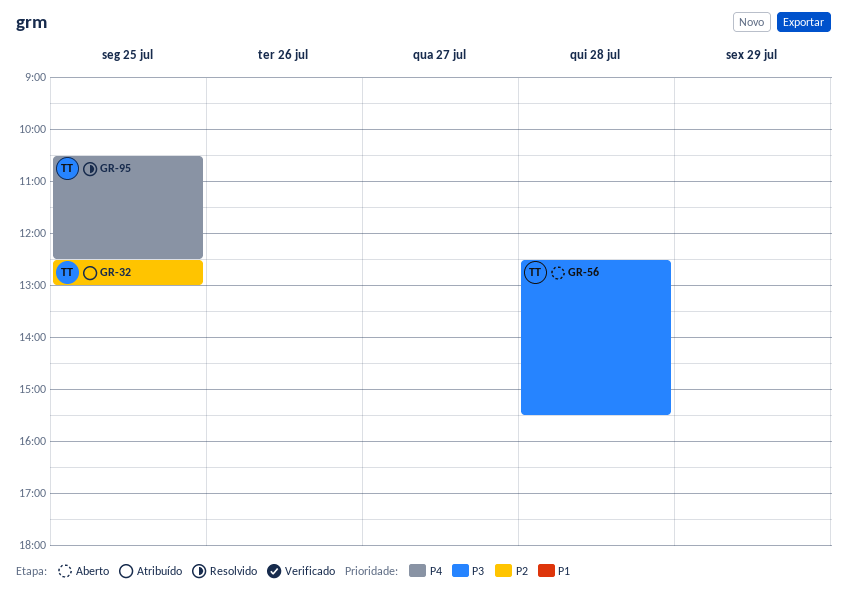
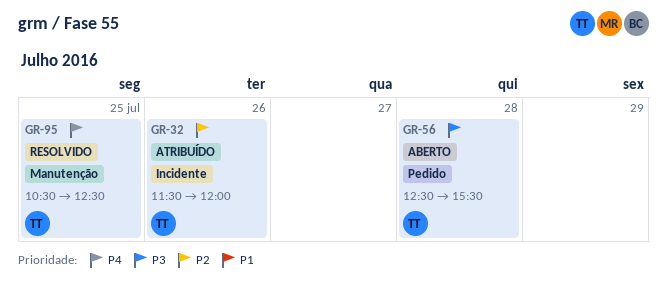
GR-32, day: Jul 25 -> Jul 26
GR-32, begins: 12:30 -> 11:30
GR-32, ends: 13:00 -> 12:00

